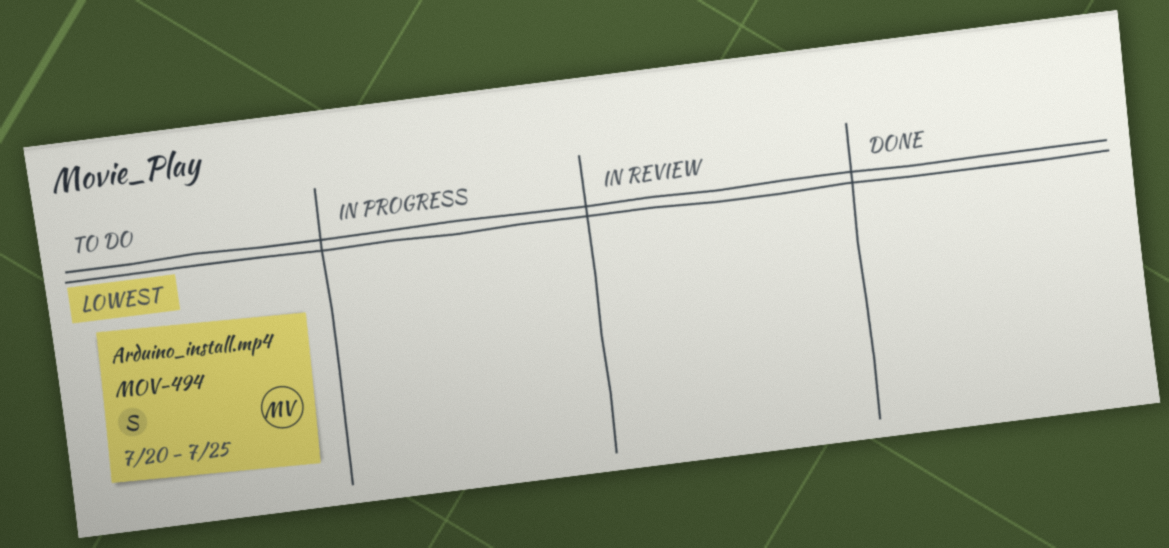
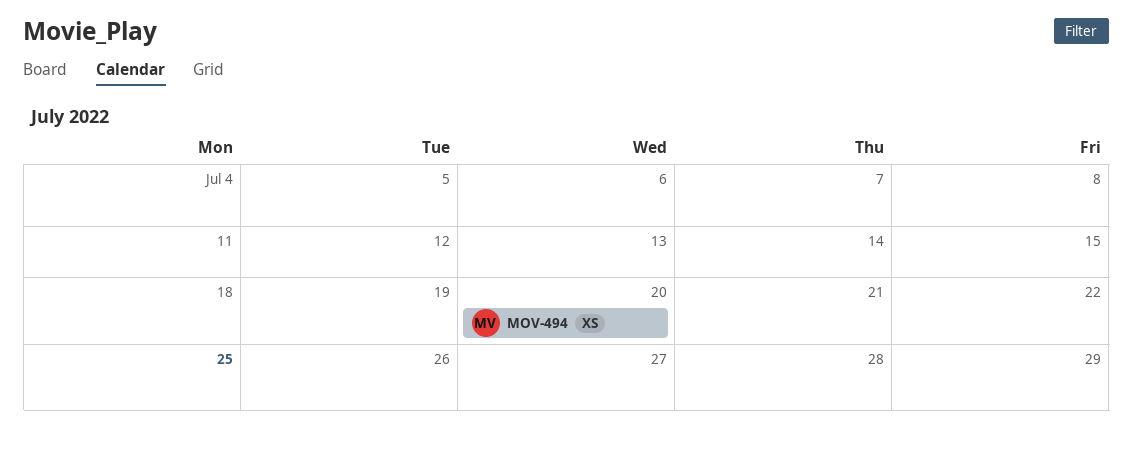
MOV-494, estimate: S -> XS
MOV-494, due: Jul 25 -> Jul 20

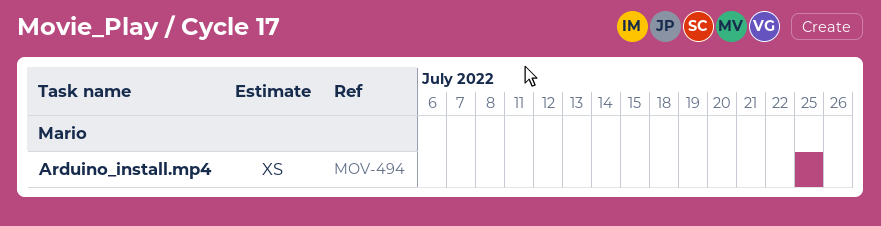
MOV-494, start: Jul 20 -> Jul 25
MOV-494, due: Jul 20 -> Jul 25

